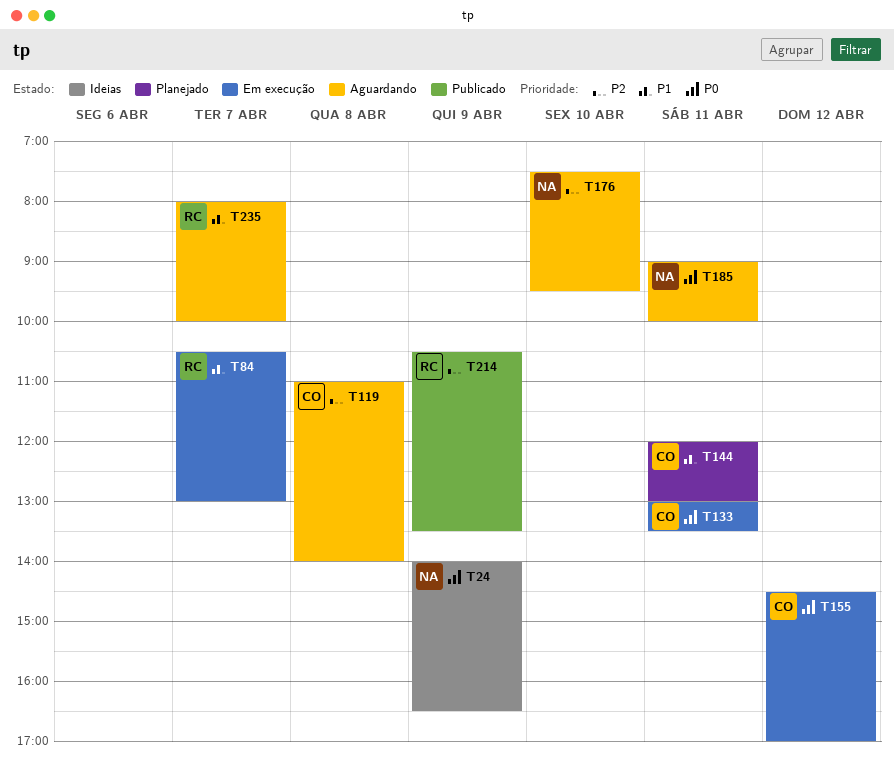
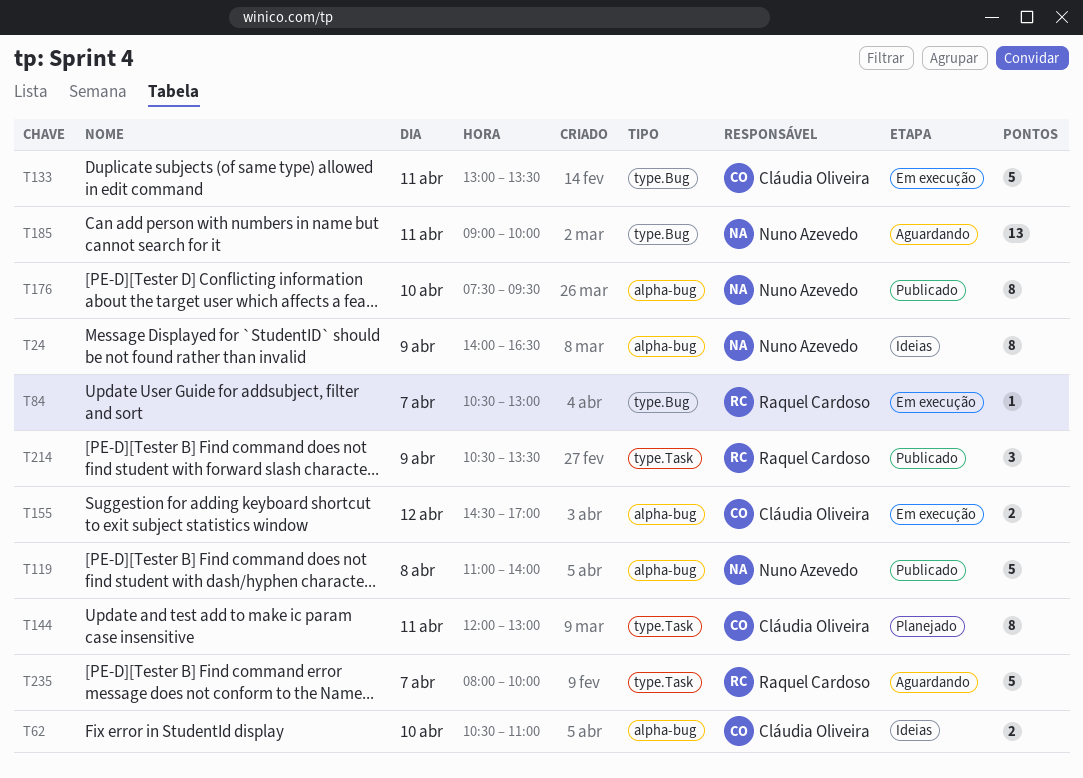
T62: none -> present
T119, status: Aguardando -> Publicado
T119, owner: Cláudia Oliveira -> Nuno Azevedo
T176, status: Aguardando -> Publicado

